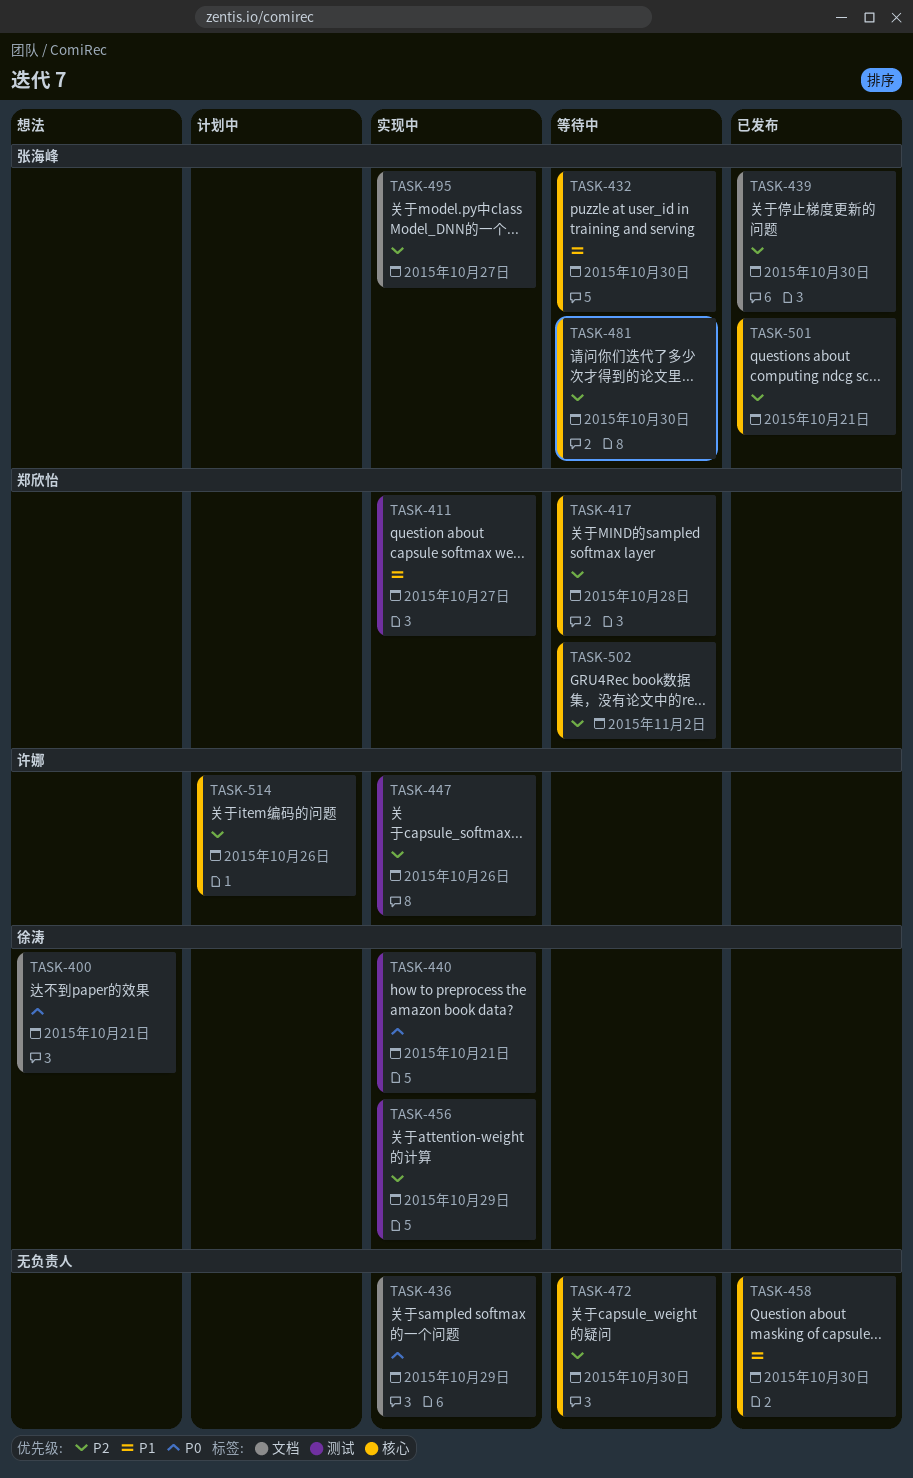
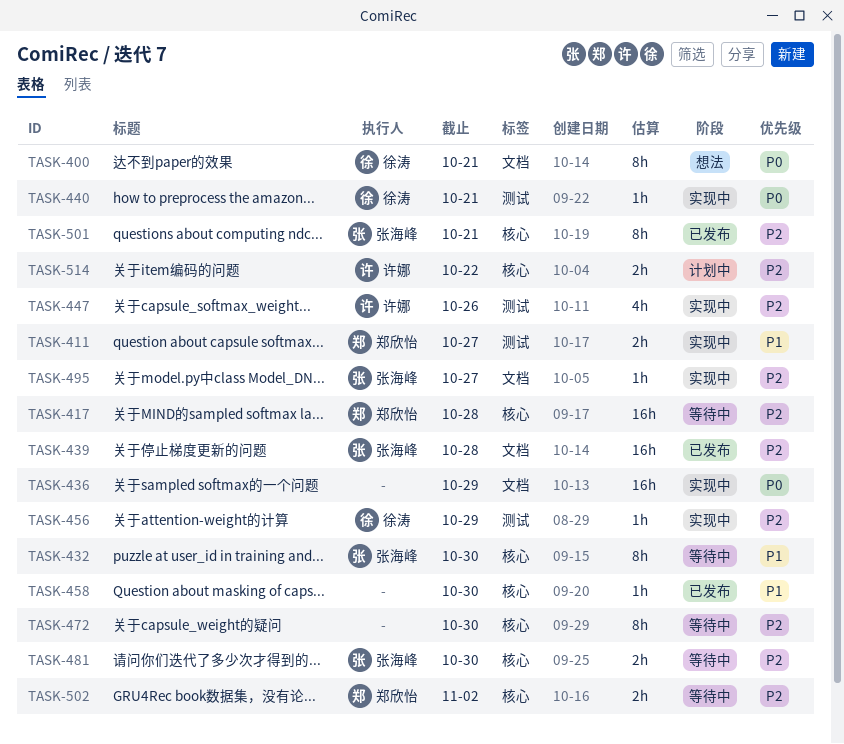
TASK-439, due: Oct 30 -> Oct 28
TASK-514, due: Oct 26 -> Oct 22

